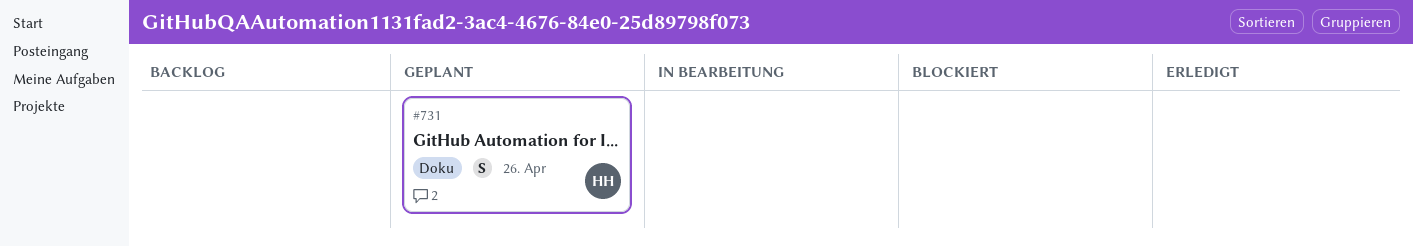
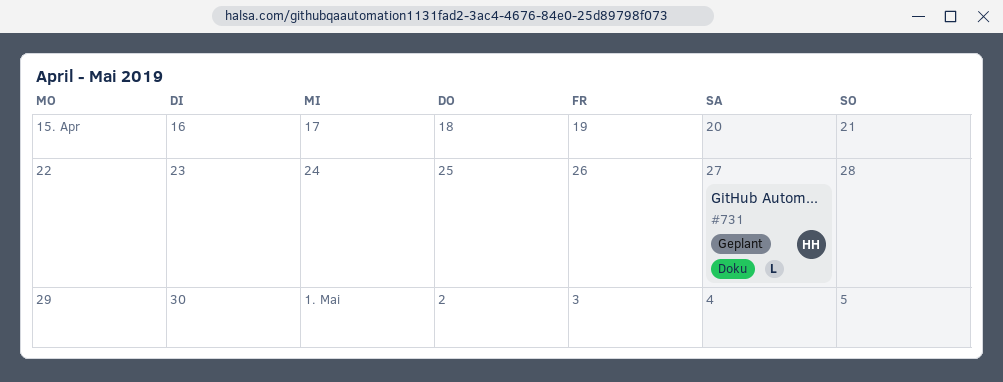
#731, estimate: S -> L
#731, due: Apr 26 -> Apr 27

